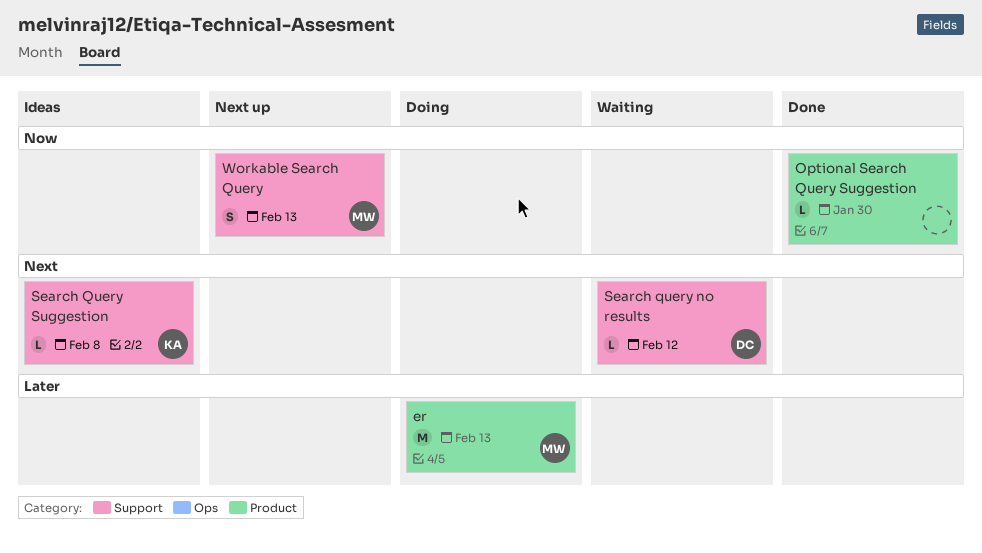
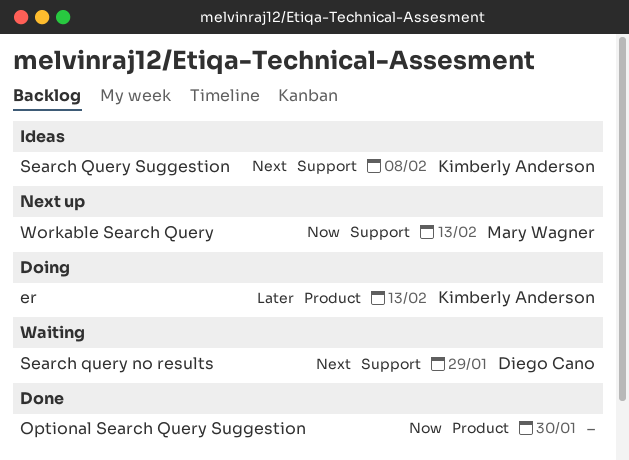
er, owner: Mary Wagner -> Kimberly Anderson
Search query no results, due: Feb 12 -> Jan 29

